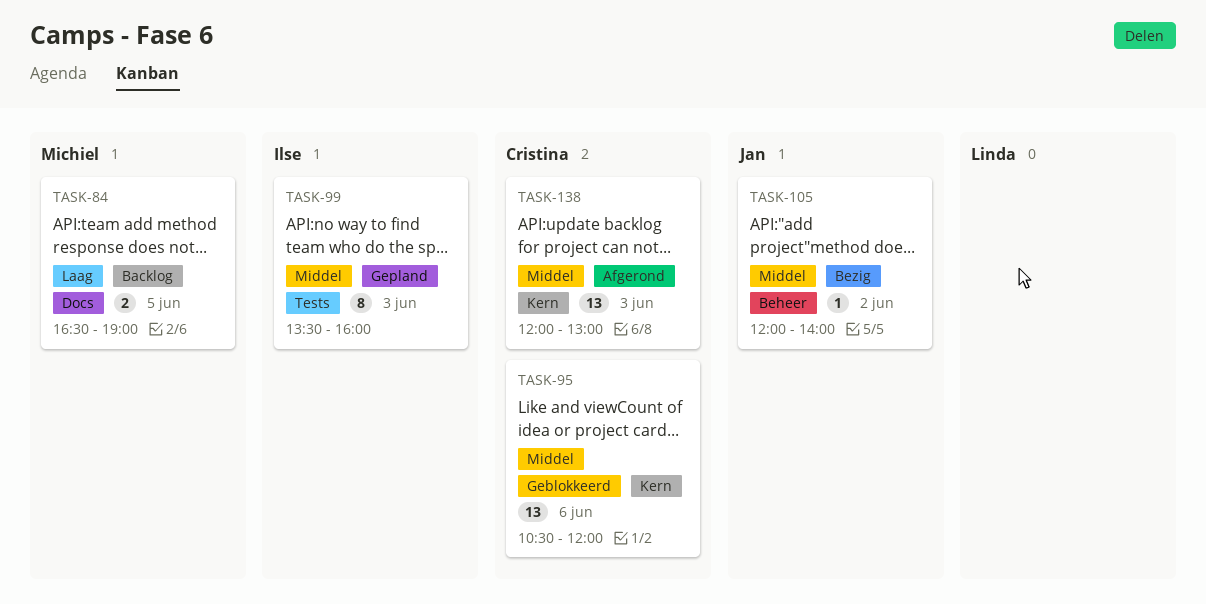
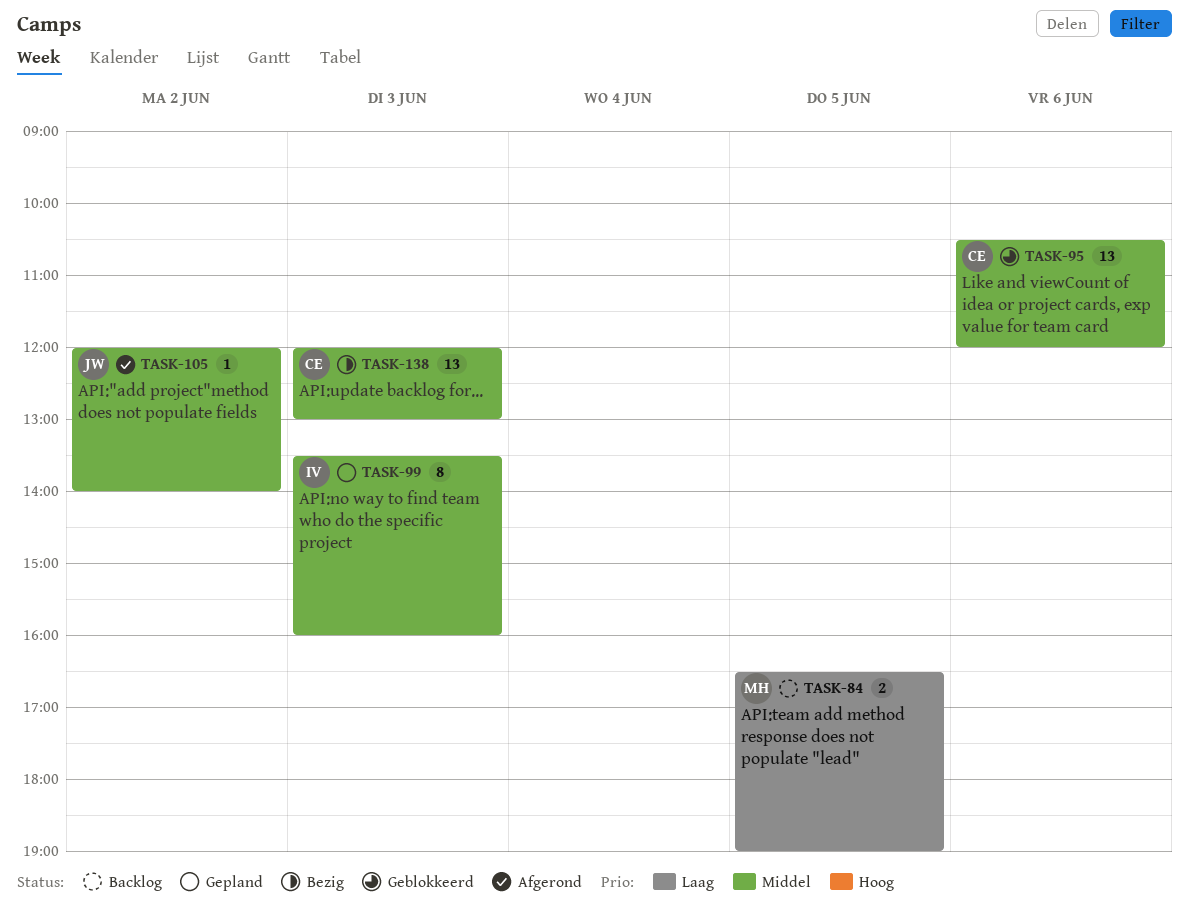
TASK-105, status: Bezig -> Afgerond
TASK-138, status: Afgerond -> Bezig

